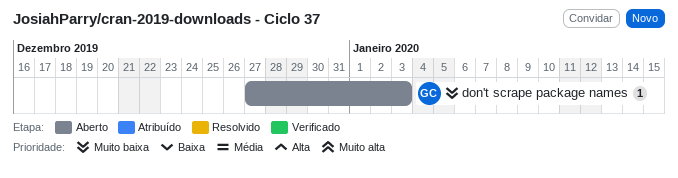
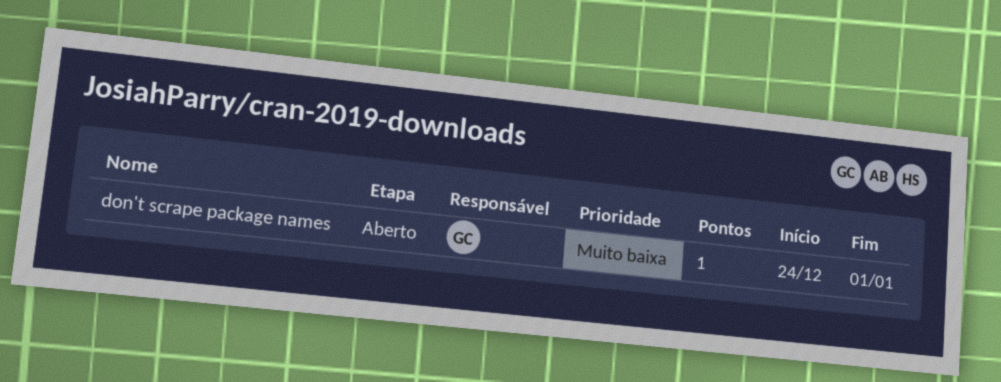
don't scrape package names, start: Dec 27 -> Dec 24
don't scrape package names, due: Jan 3 -> Jan 1

